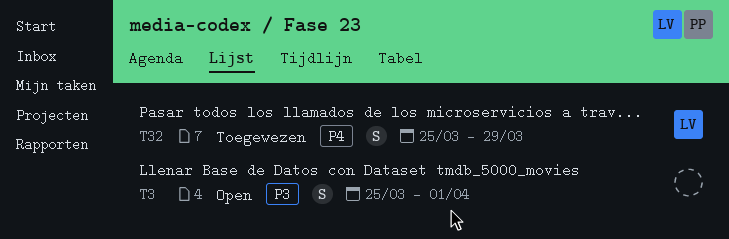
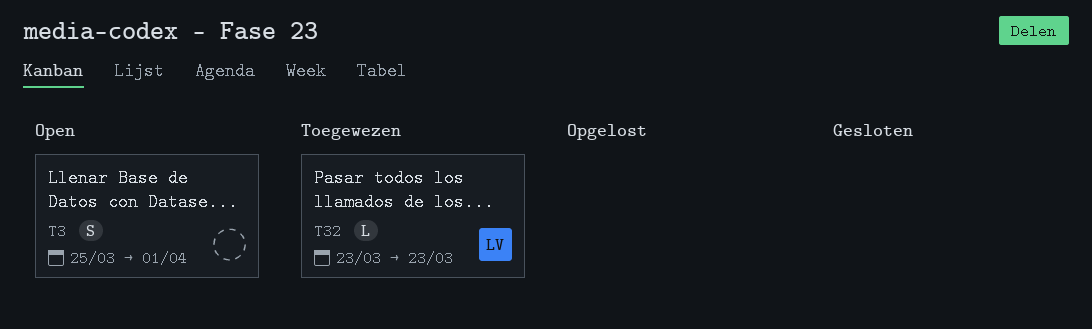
T32, estimate: S -> L
T32, start: Mar 25 -> Mar 23
T32, due: Mar 29 -> Mar 23

